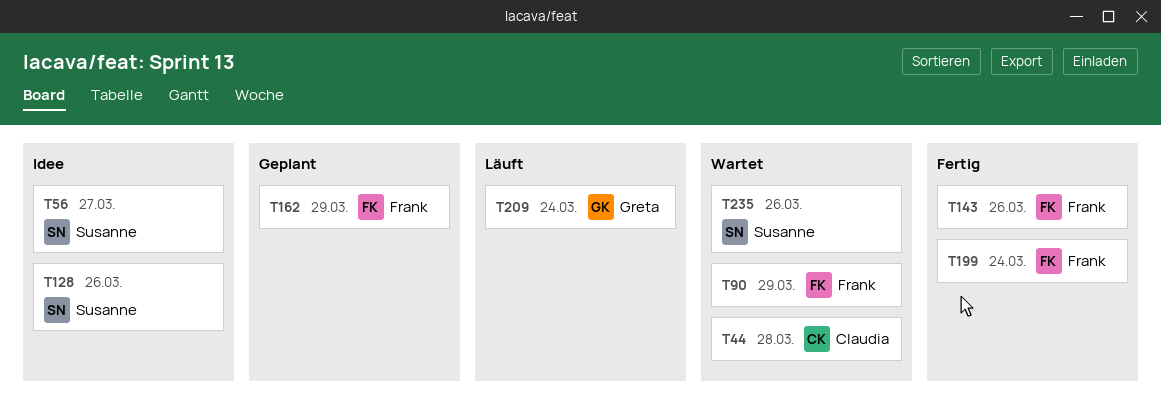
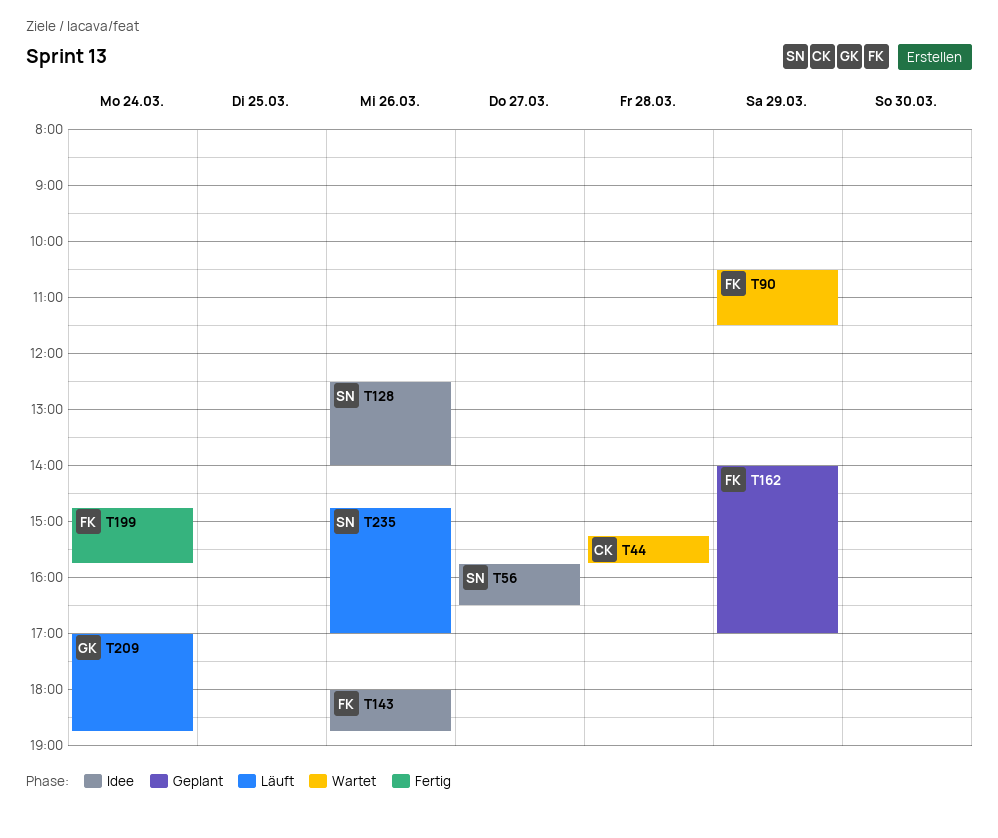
T143, status: Fertig -> Idee
T235, status: Wartet -> Läuft

